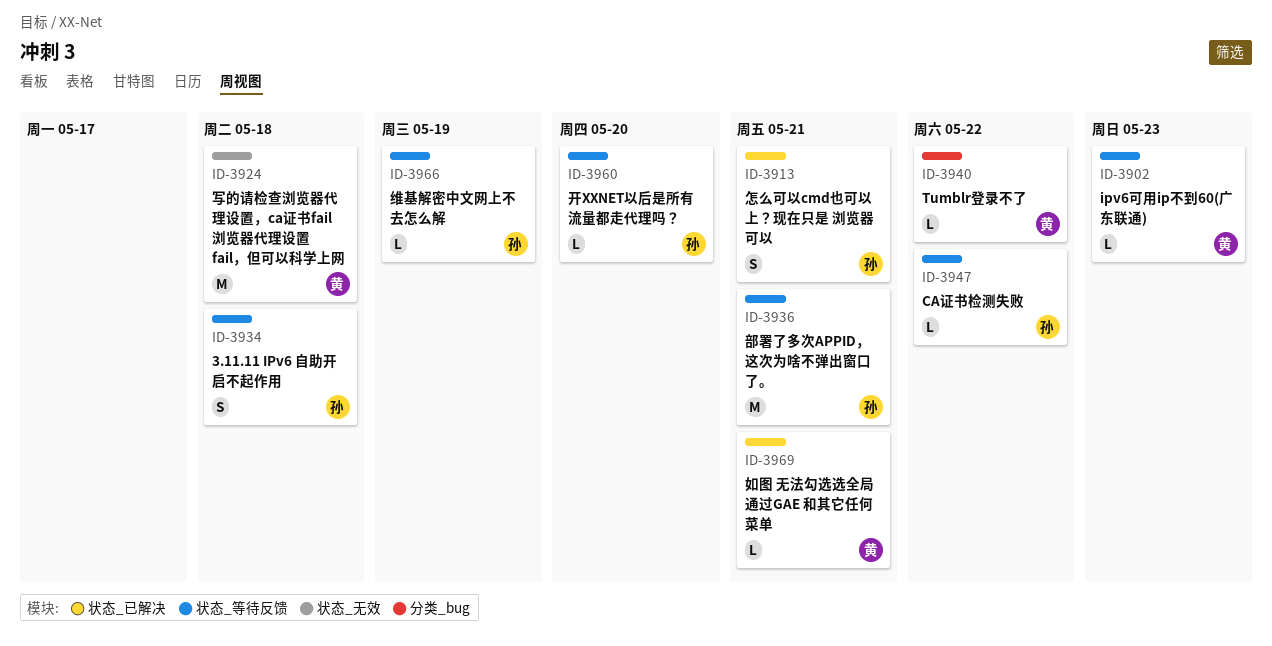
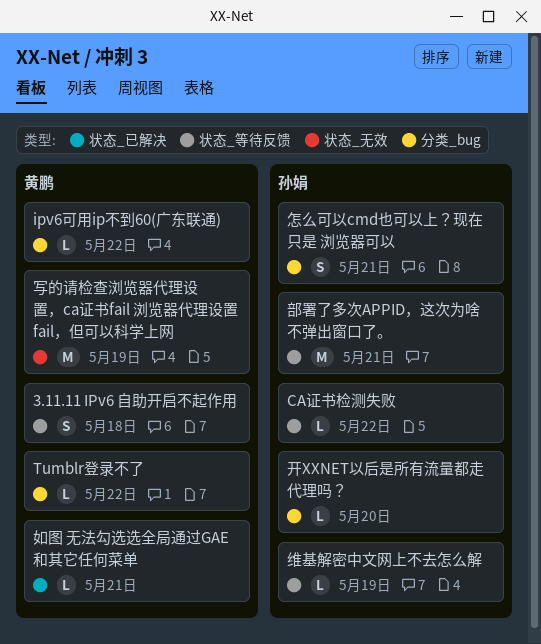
3.11.11 IPv6 自助开启不起作用, owner: 孙娟 -> 黄鹏
ipv6可用ip不到60(广东联通), label: 状态_等待反馈 -> 分类_bug
ipv6可用ip不到60(广东联通), due: May 23 -> May 22
写的请检查浏览器代理设置，ca证书fail 浏览器代理设置 fail，但可以科学上网, due: May 18 -> May 19
开XXNET以后是所有流量都走代理吗？, label: 状态_等待反馈 -> 分类_bug
怎么可以cmd也可以上？现在只是 浏览器可以, label: 状态_已解决 -> 分类_bug

